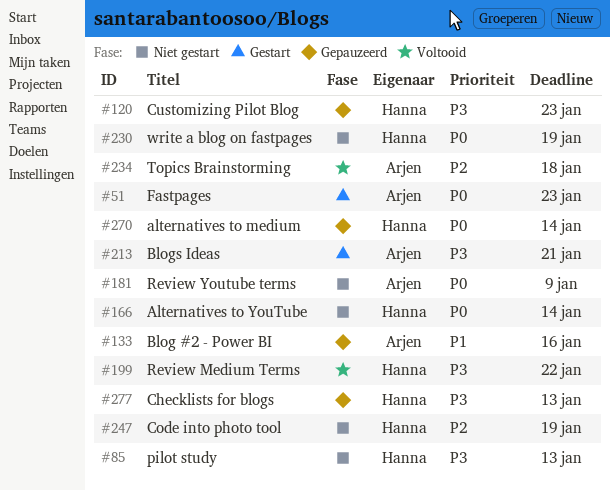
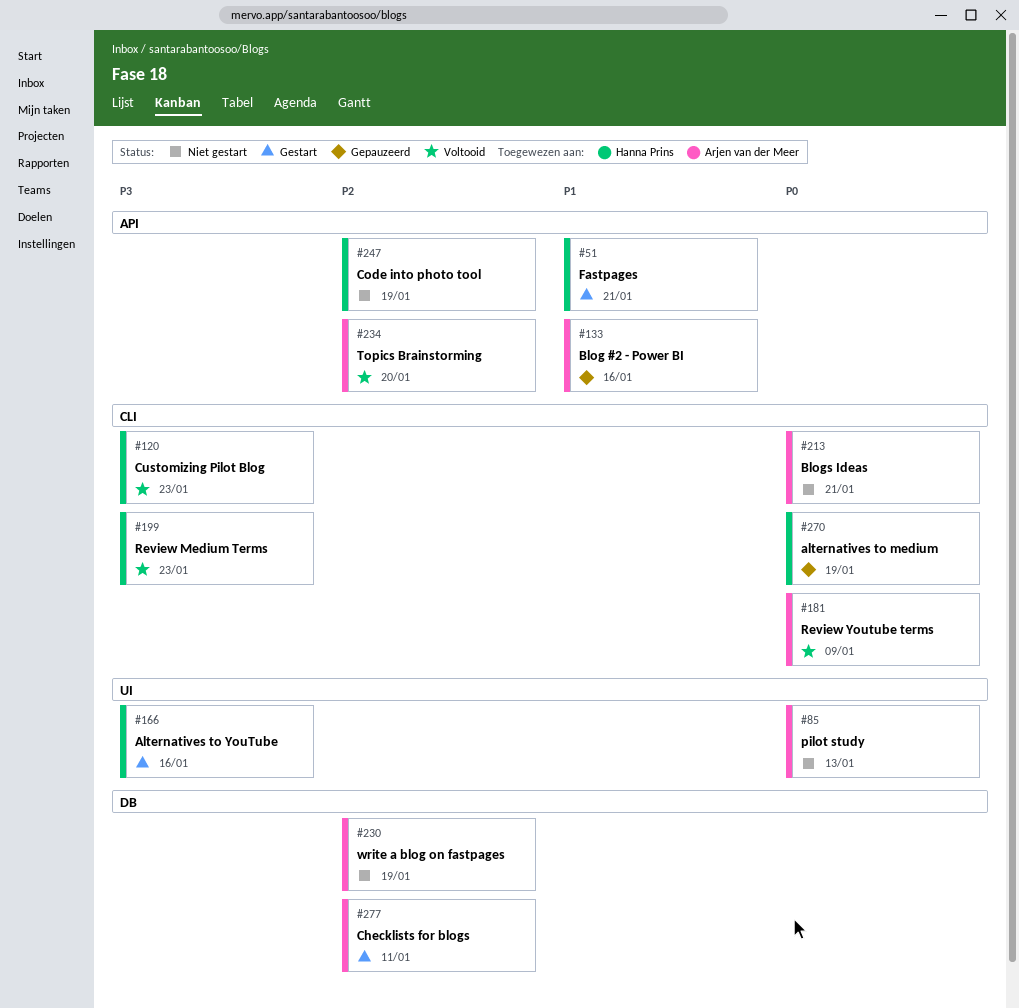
#51, owner: Arjen van der Meer -> Hanna Prins
#51, priority: P0 -> P1
#51, due: Jan 23 -> Jan 21
#85, owner: Hanna Prins -> Arjen van der Meer
#85, priority: P3 -> P0
#120, status: Gepauzeerd -> Voltooid
#166, status: Niet gestart -> Gestart
#166, priority: P0 -> P3
#166, due: Jan 14 -> Jan 16
#181, status: Niet gestart -> Voltooid
#199, due: Jan 22 -> Jan 23
#213, status: Gestart -> Niet gestart
#213, priority: P3 -> P0
#230, owner: Hanna Prins -> Arjen van der Meer
#230, priority: P0 -> P2
#234, due: Jan 18 -> Jan 20
#270, due: Jan 14 -> Jan 19
#277, status: Gepauzeerd -> Gestart
#277, owner: Hanna Prins -> Arjen van der Meer
#277, priority: P3 -> P2
#277, due: Jan 13 -> Jan 11

